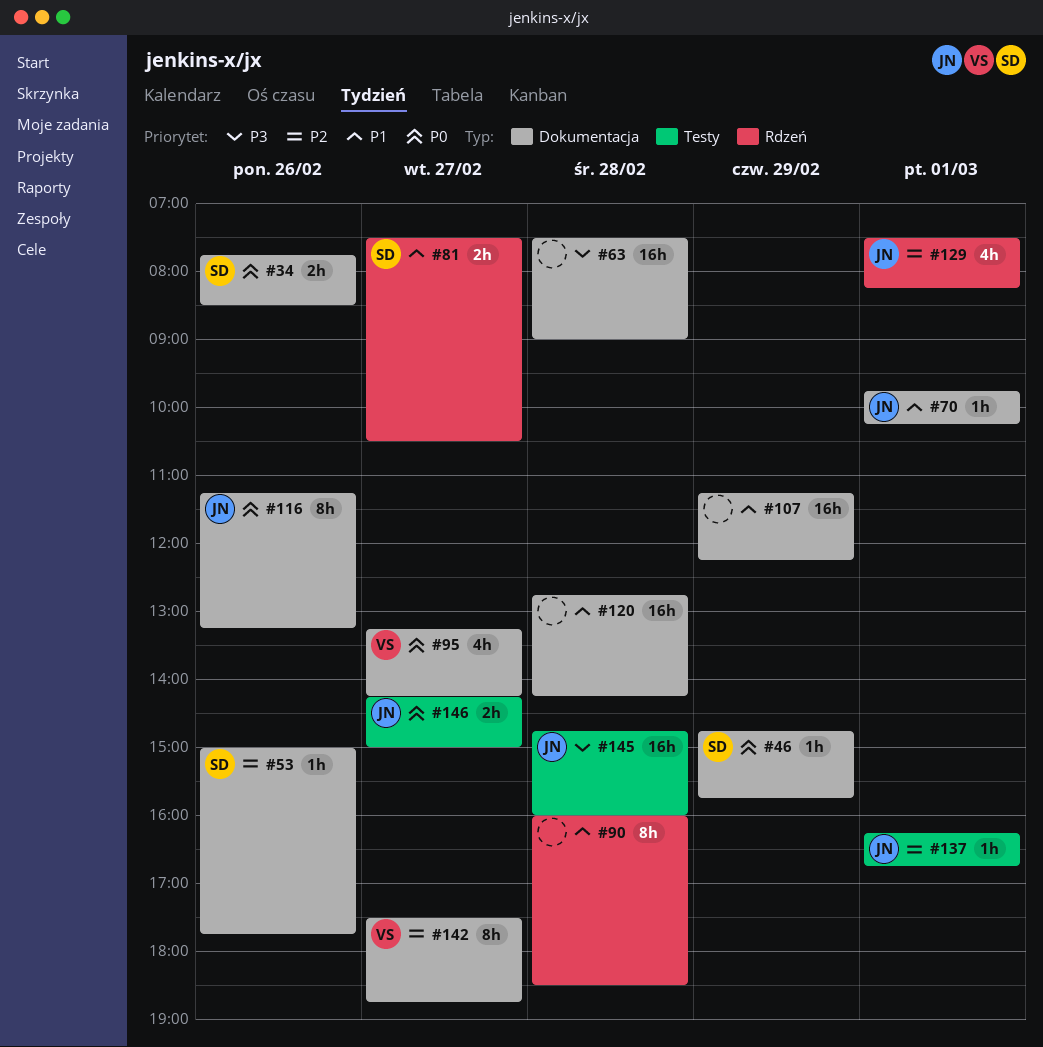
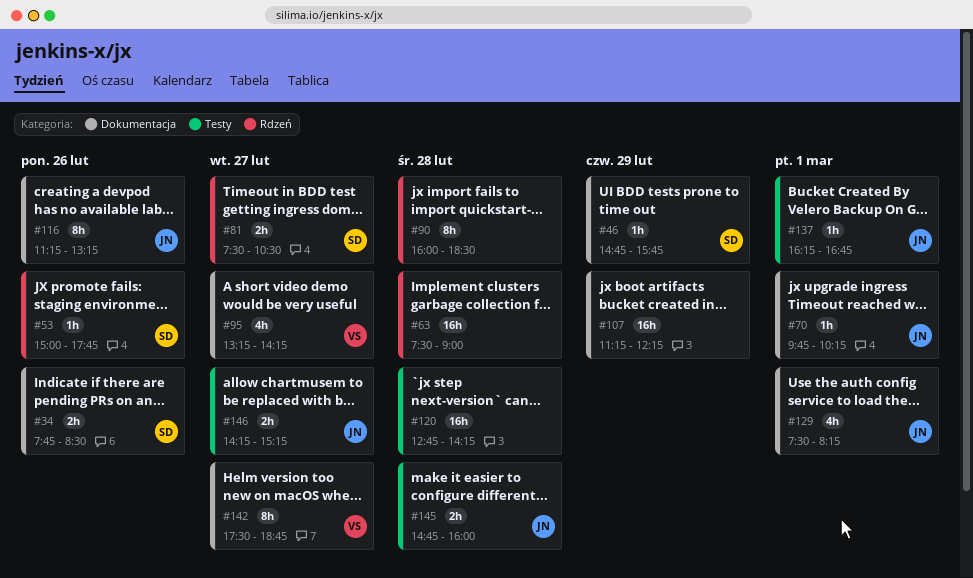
#53, label: Dokumentacja -> Rdzeń
#63, label: Dokumentacja -> Rdzeń
#120, label: Dokumentacja -> Testy
#129, label: Rdzeń -> Dokumentacja
#145, estimate: 16h -> 2h
#146, ends: 15:00 -> 15:15

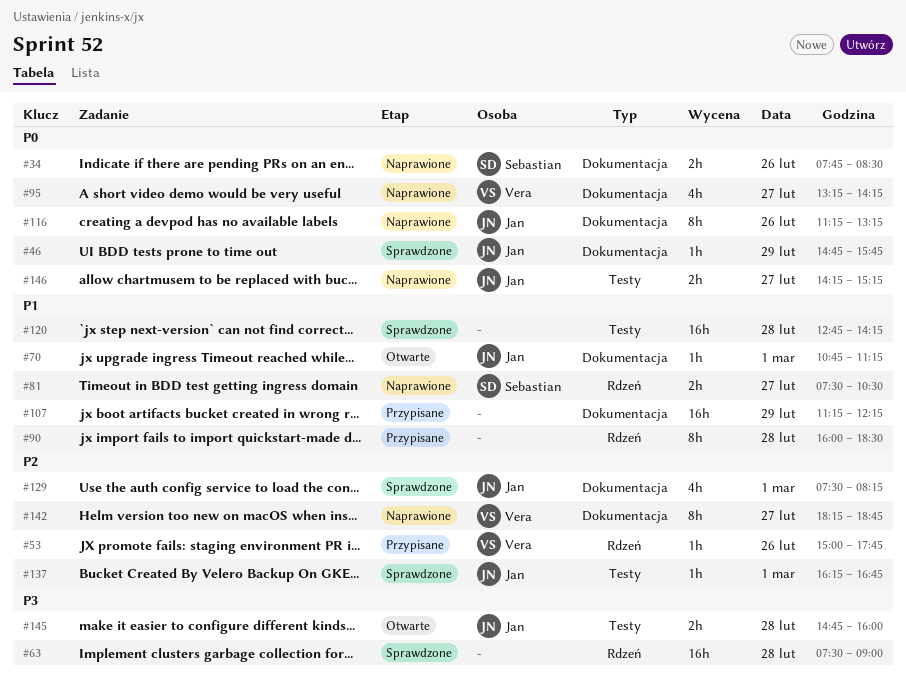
#46, owner: Sebastian -> Jan
#53, owner: Sebastian -> Vera
#70, begins: 09:45 -> 10:45
#70, ends: 10:15 -> 11:15
#142, begins: 17:30 -> 18:15

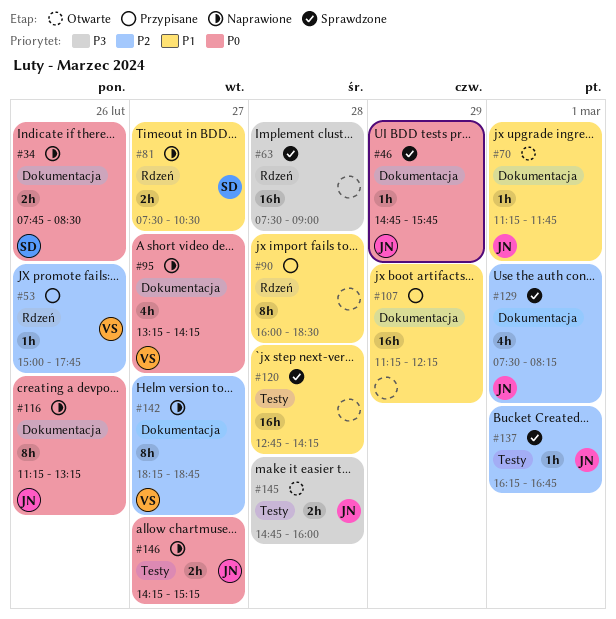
#70, begins: 10:45 -> 11:15
#70, ends: 11:15 -> 11:45

